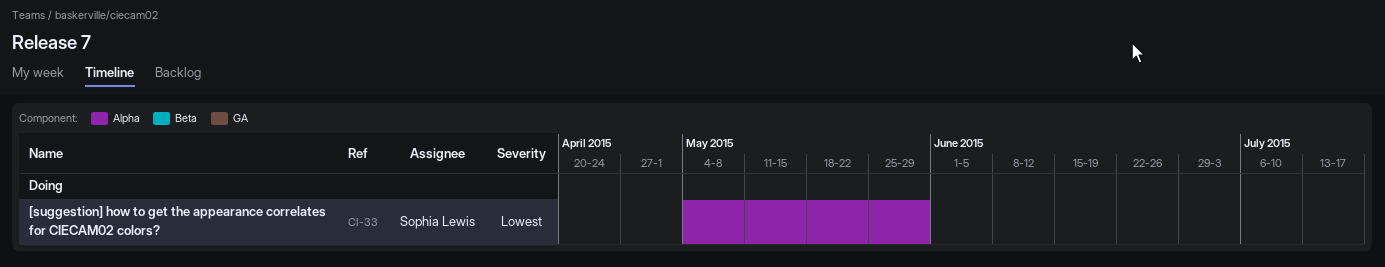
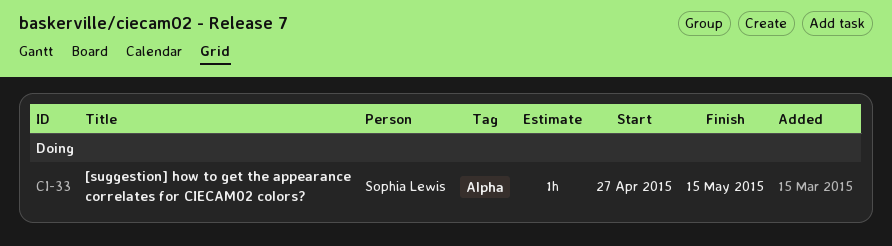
CI-33, start: May 4 -> Apr 27
CI-33, due: May 29 -> May 15

